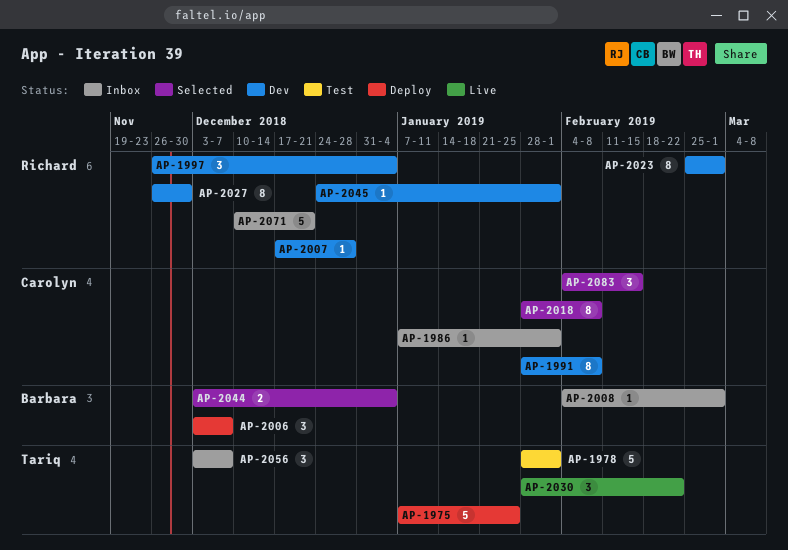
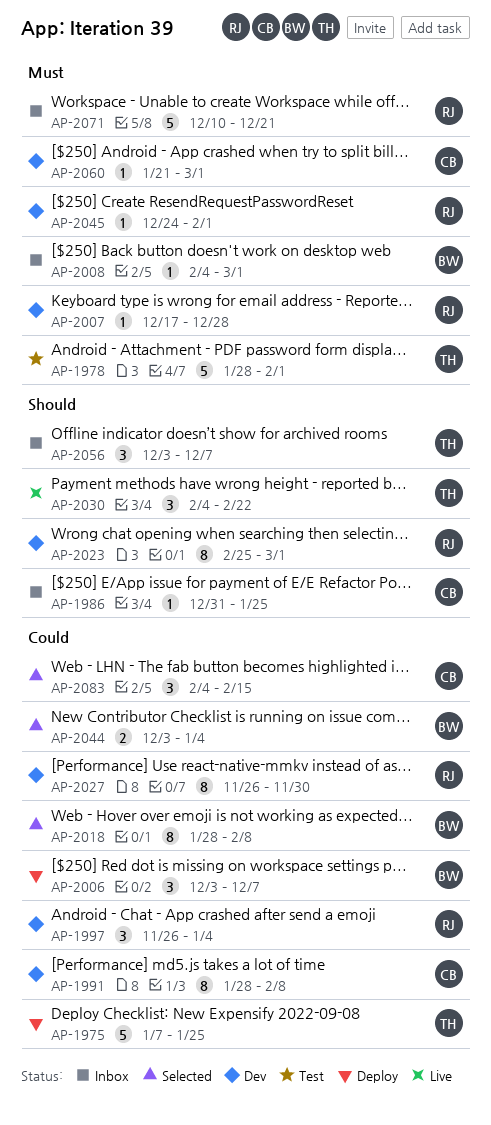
AP-1986, start: Jan 7 -> Dec 31
AP-1986, due: Feb 1 -> Jan 25
AP-2018, owner: Carolyn -> Barbara
AP-2030, start: Jan 28 -> Feb 4
AP-2060: none -> present

